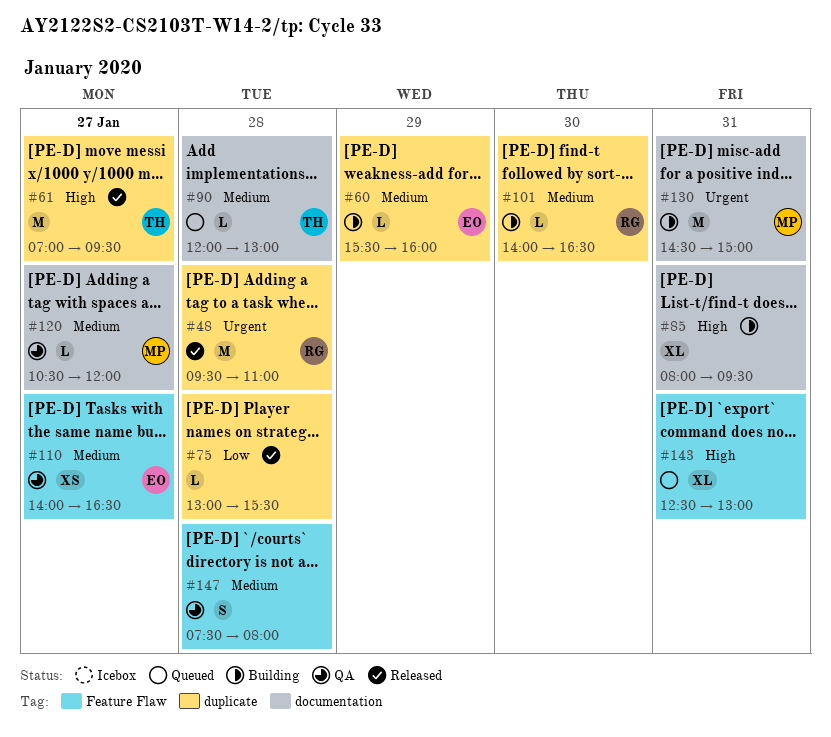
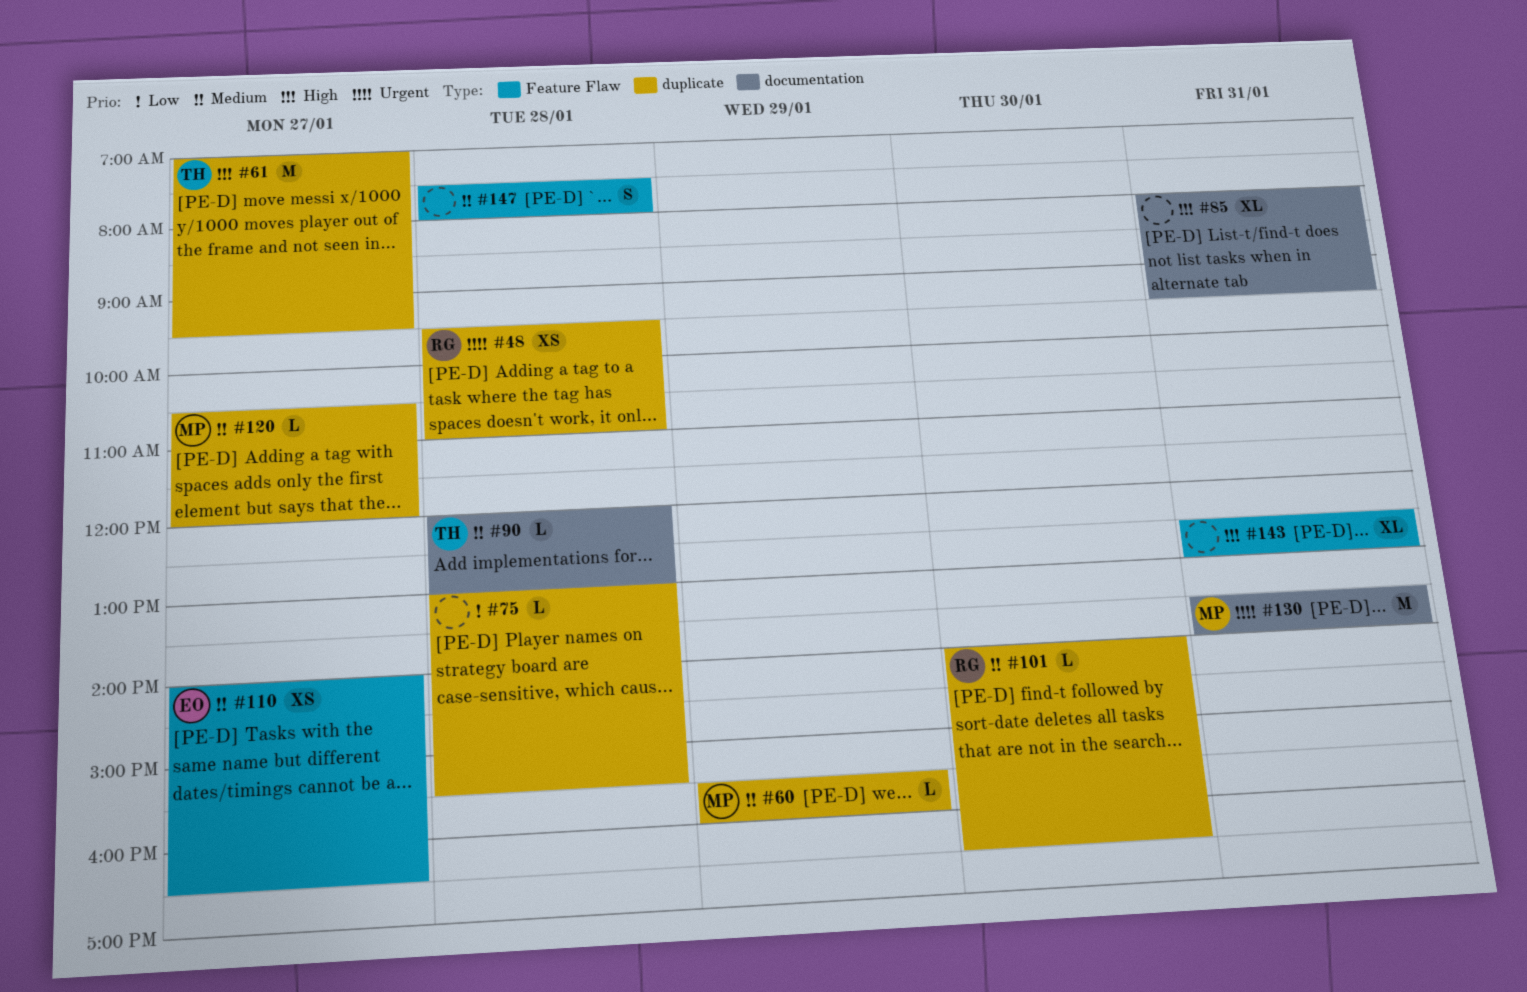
#48, estimate: M -> XS
#60, owner: EO -> MP
#120, label: documentation -> duplicate
#130, begins: 14:30 -> 13:30
#130, ends: 15:00 -> 14:00

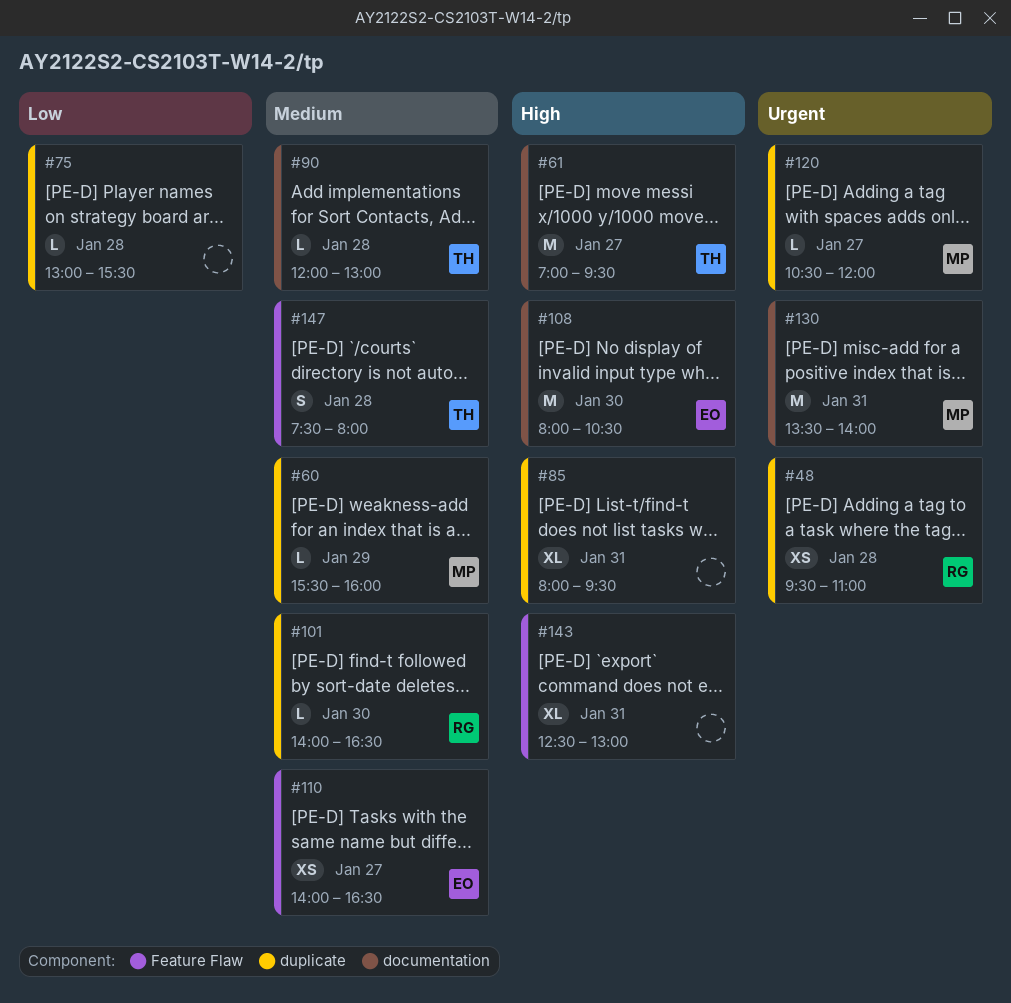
#61, label: duplicate -> documentation
#85, label: documentation -> duplicate
#108: none -> present
#120, priority: Medium -> Urgent
#147, owner: none -> TH

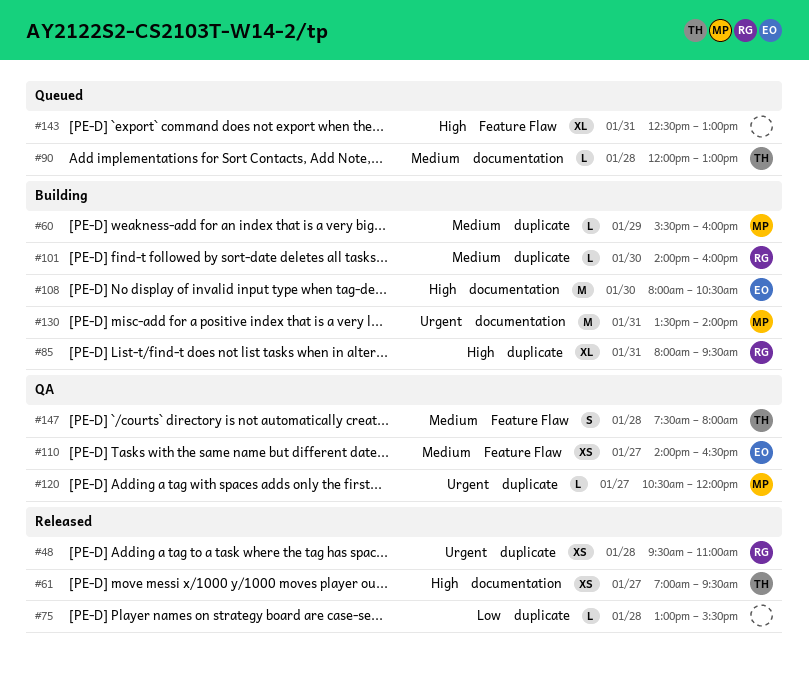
#61, estimate: M -> XS
#85, owner: none -> RG
#101, ends: 16:30 -> 16:00

